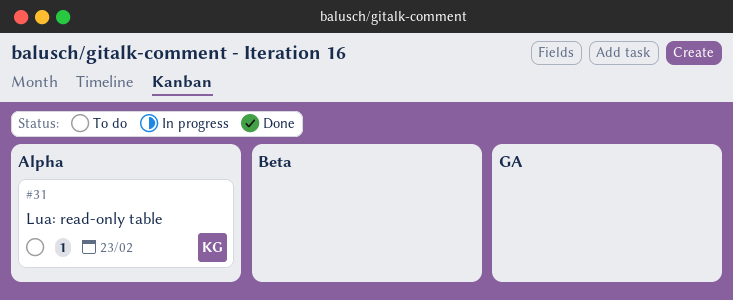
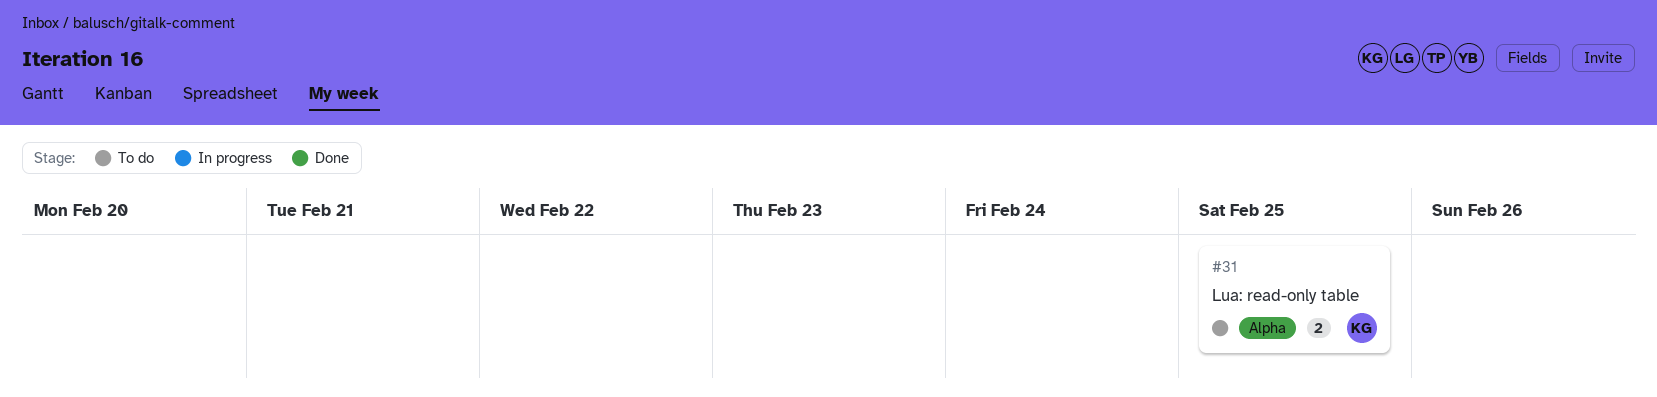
#31, estimate: 1 -> 2
#31, due: Feb 23 -> Feb 25

